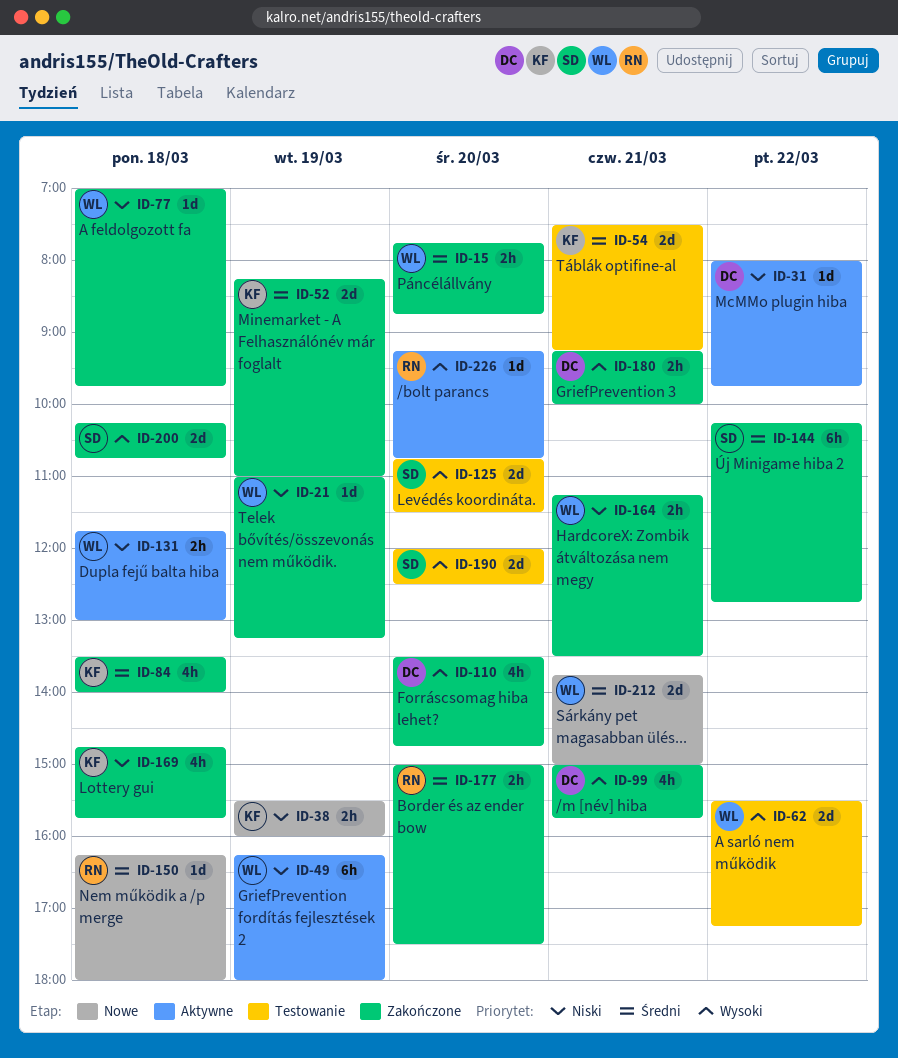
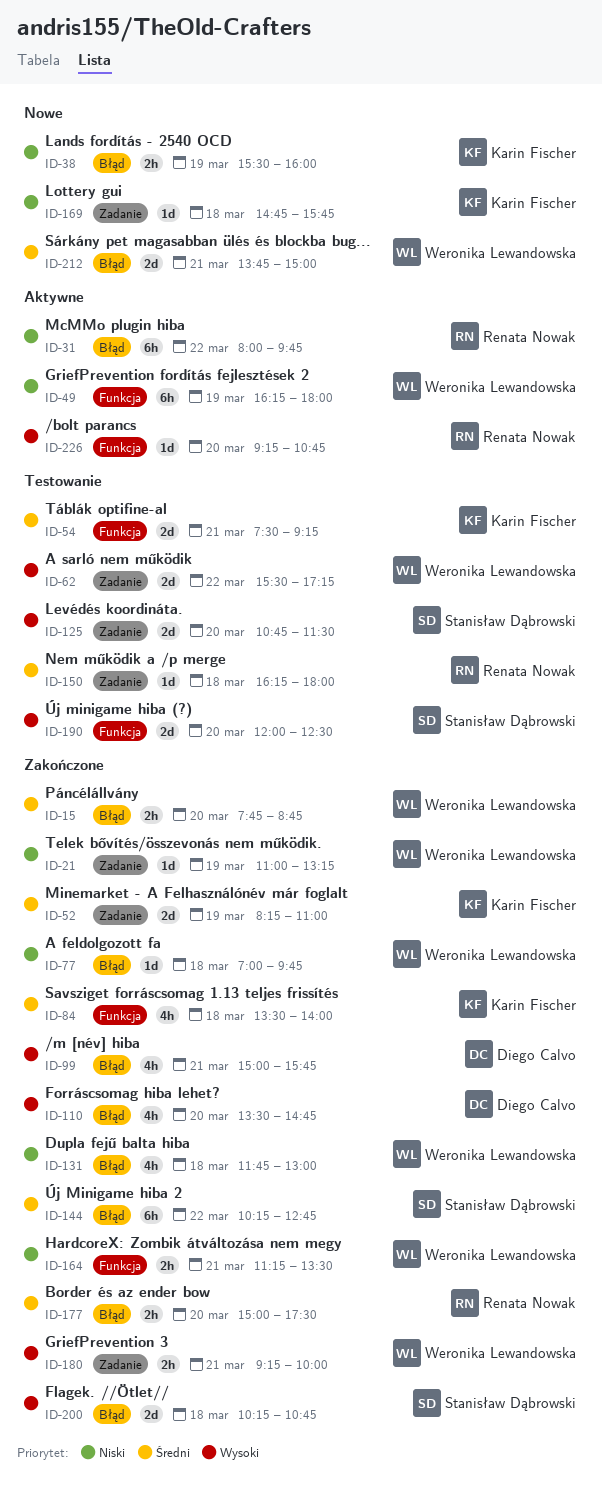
ID-31, owner: Diego Calvo -> Renata Nowak
ID-31, estimate: 1d -> 6h
ID-131, status: Aktywne -> Zakończone
ID-131, estimate: 2h -> 4h
ID-150, status: Nowe -> Testowanie
ID-169, status: Zakończone -> Nowe
ID-169, estimate: 4h -> 1d
ID-180, owner: Diego Calvo -> Weronika Lewandowska

